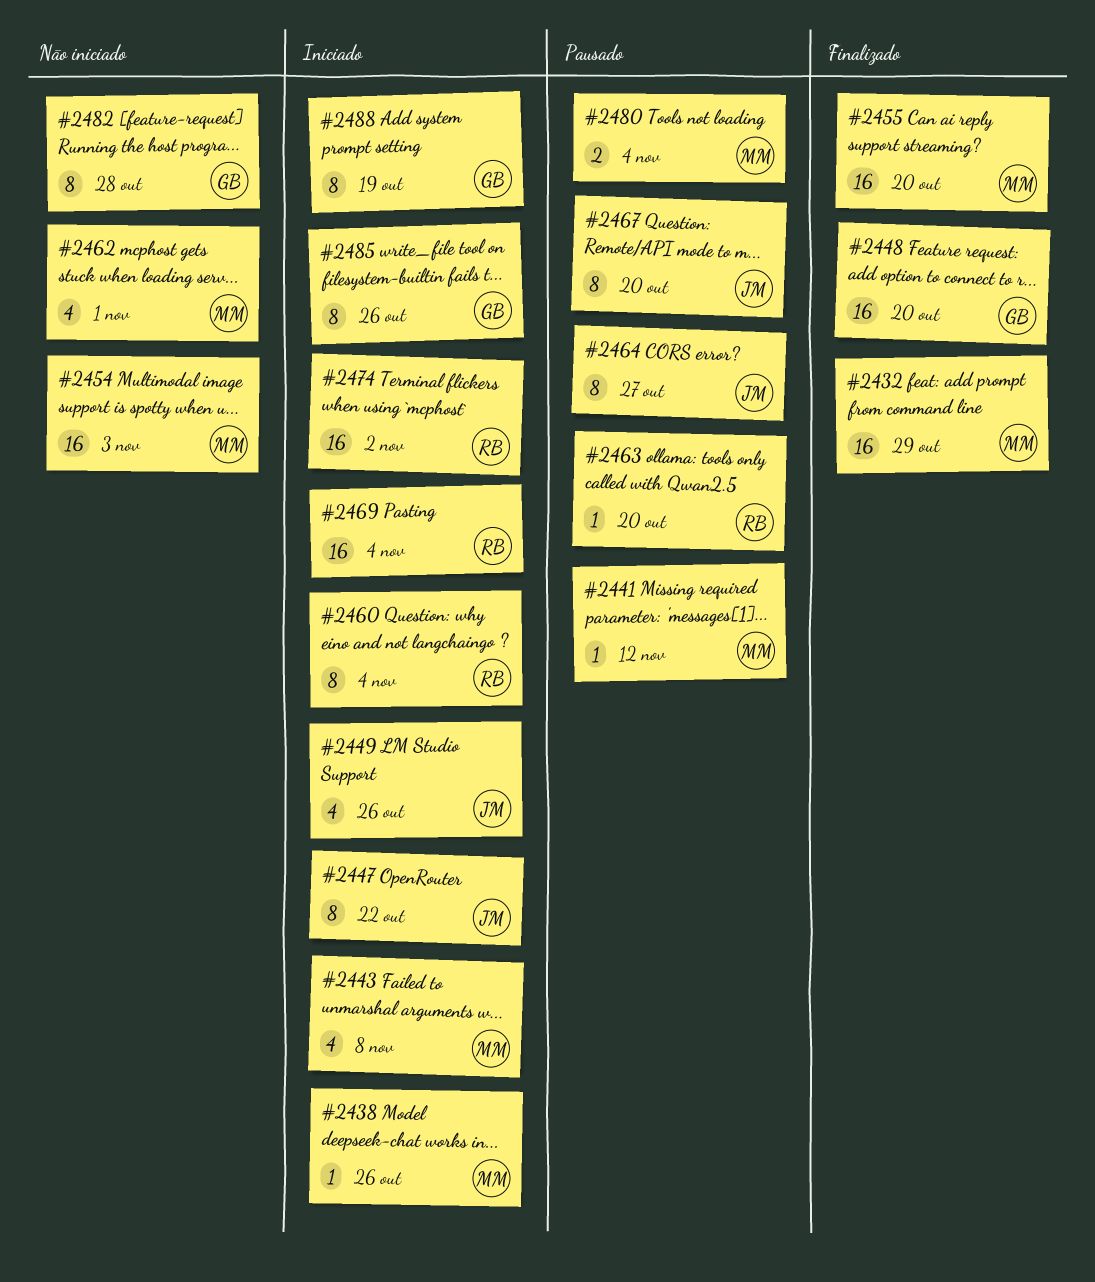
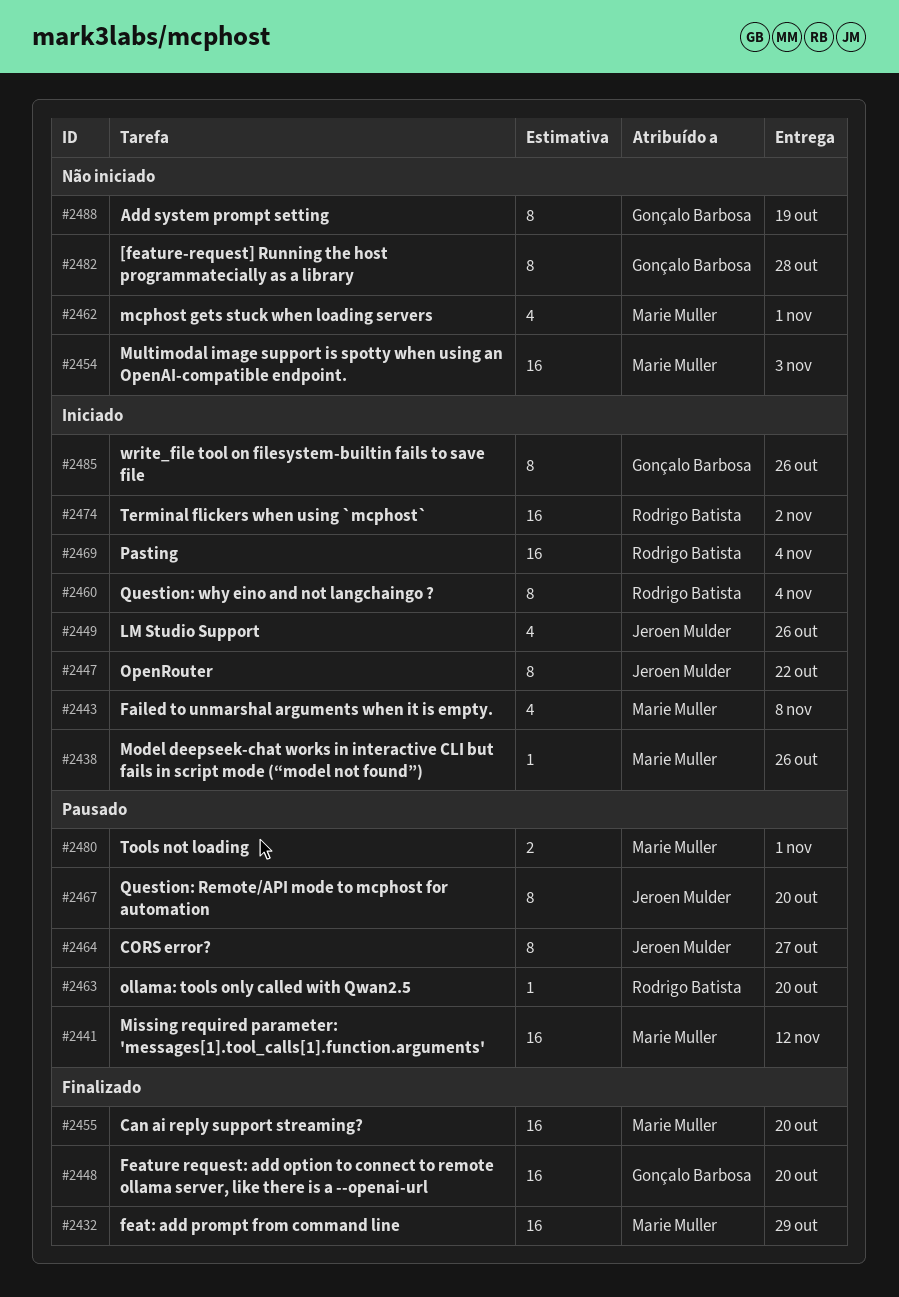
#2441, estimate: 1 -> 16
#2480, due: Nov 4 -> Nov 1
#2488, status: Iniciado -> Não iniciado

